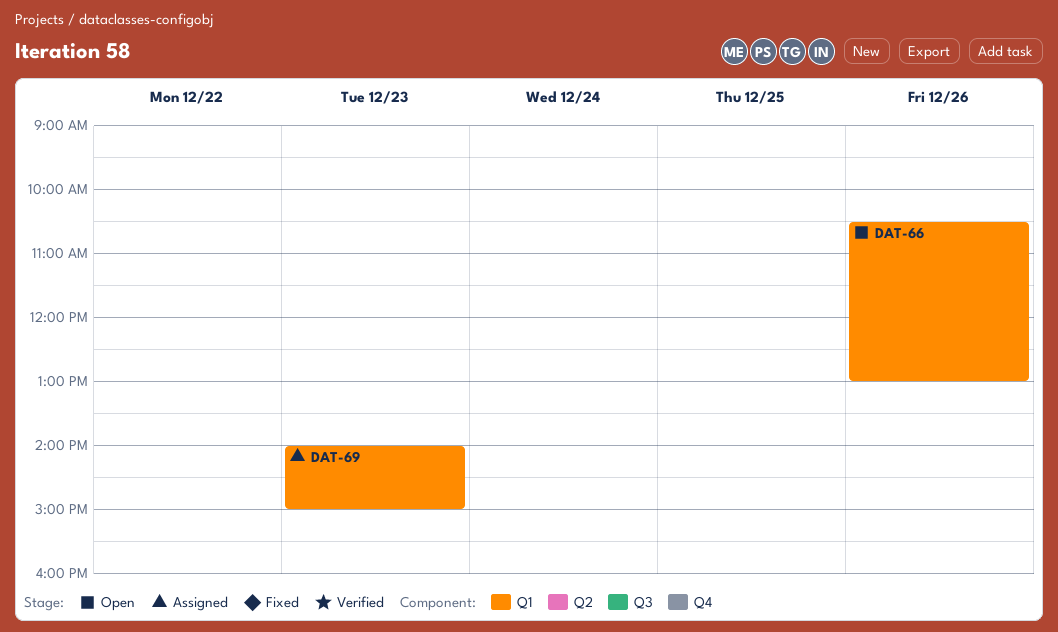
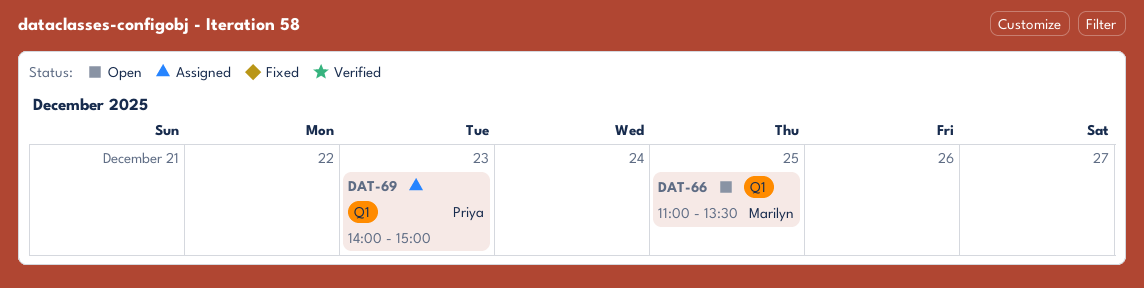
DAT-66, day: Dec 26 -> Dec 25
DAT-66, begins: 10:30 -> 11:00
DAT-66, ends: 13:00 -> 13:30

